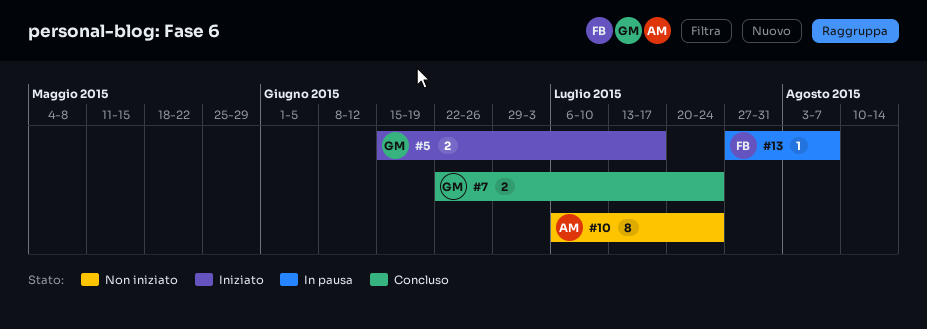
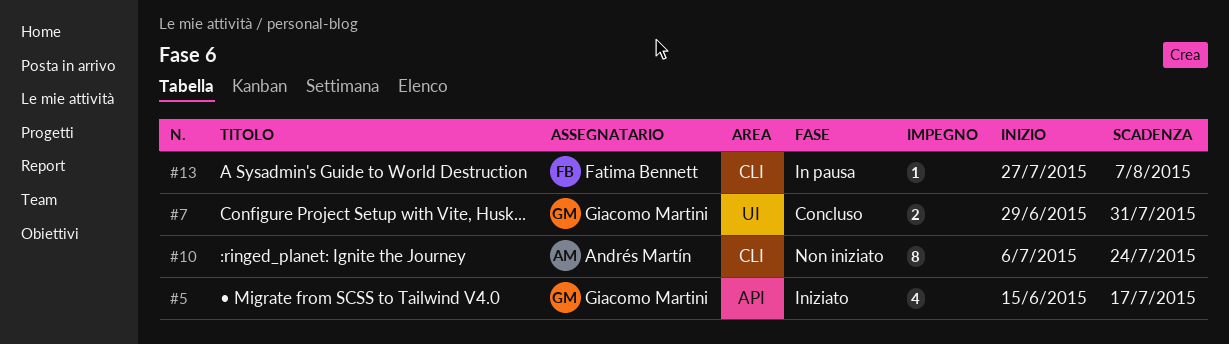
#5, estimate: 2 -> 4
#7, start: Jun 22 -> Jun 29
#7, due: Jul 24 -> Jul 31

